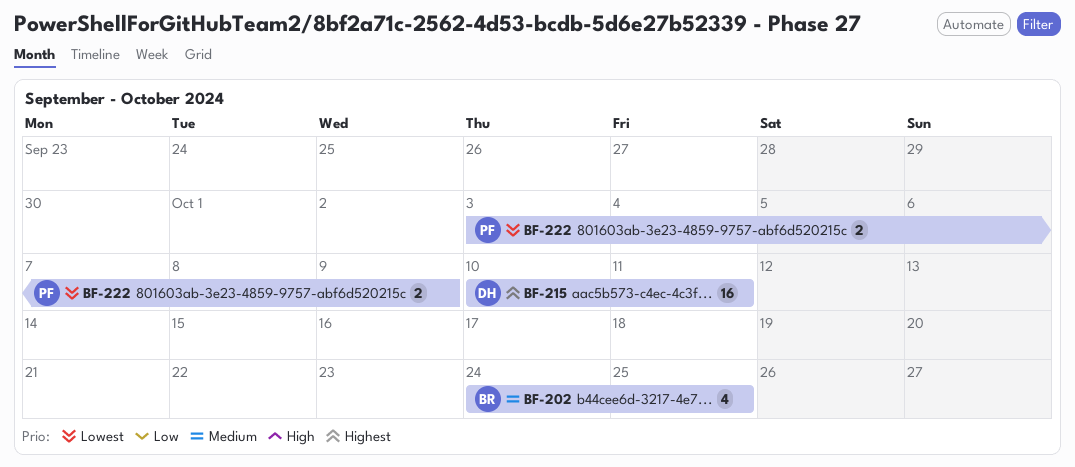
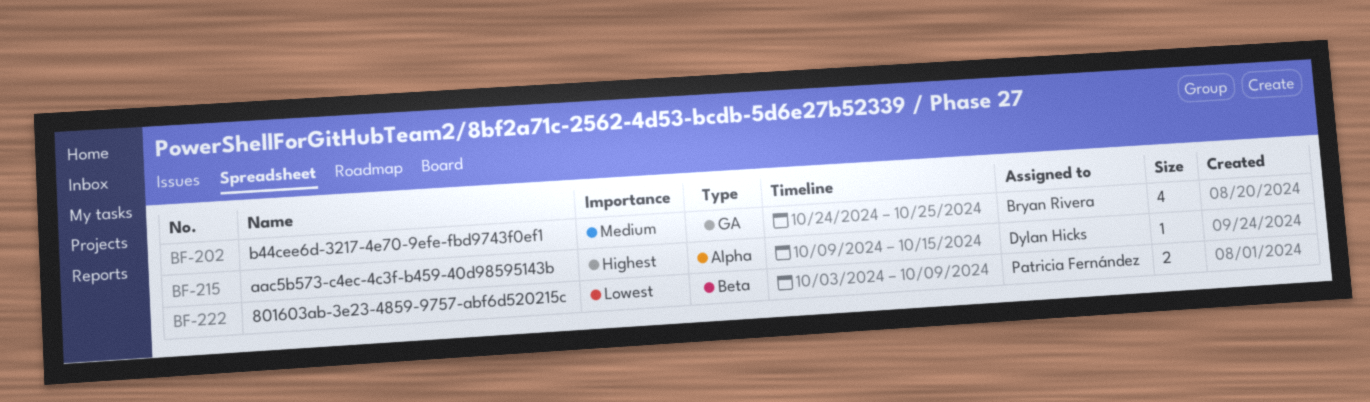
BF-215, estimate: 16 -> 1
BF-215, start: Oct 10 -> Oct 9
BF-215, due: Oct 11 -> Oct 15

